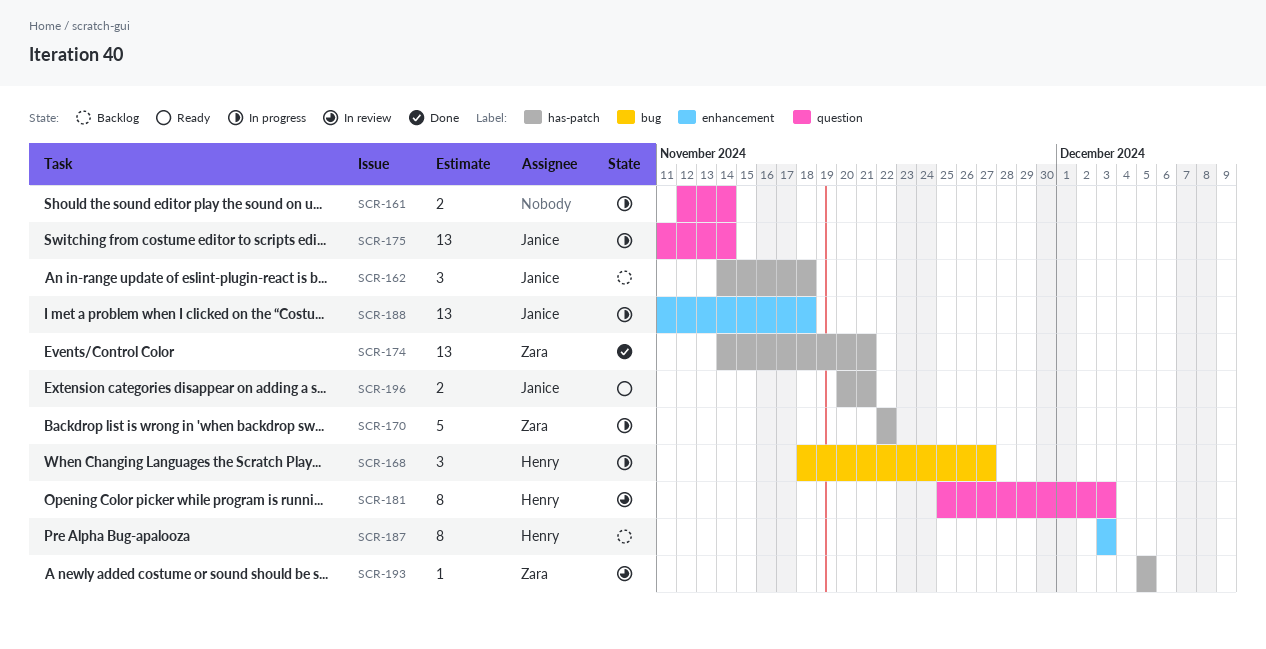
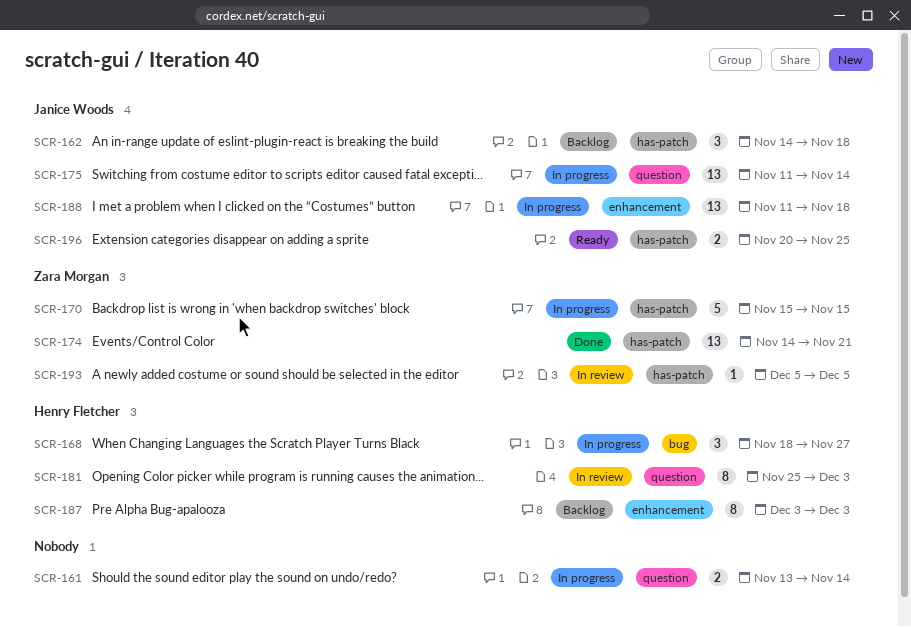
SCR-161, start: Nov 12 -> Nov 13
SCR-170, start: Nov 22 -> Nov 15
SCR-170, due: Nov 22 -> Nov 15
SCR-196, due: Nov 21 -> Nov 25

